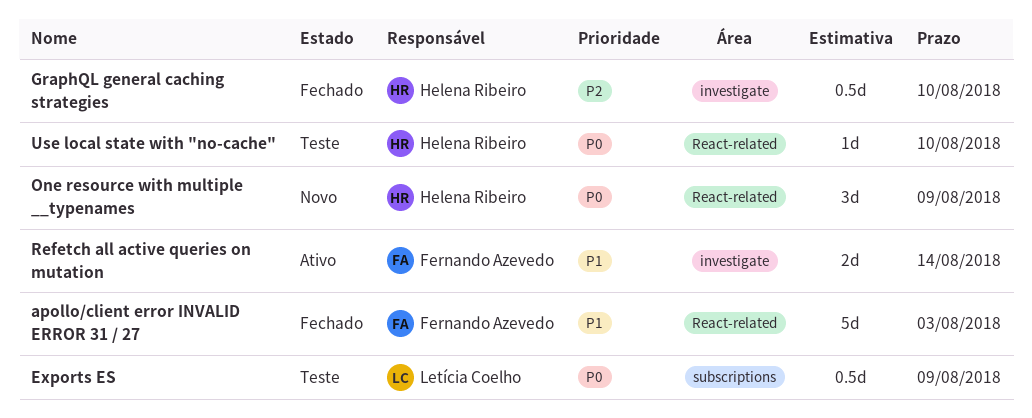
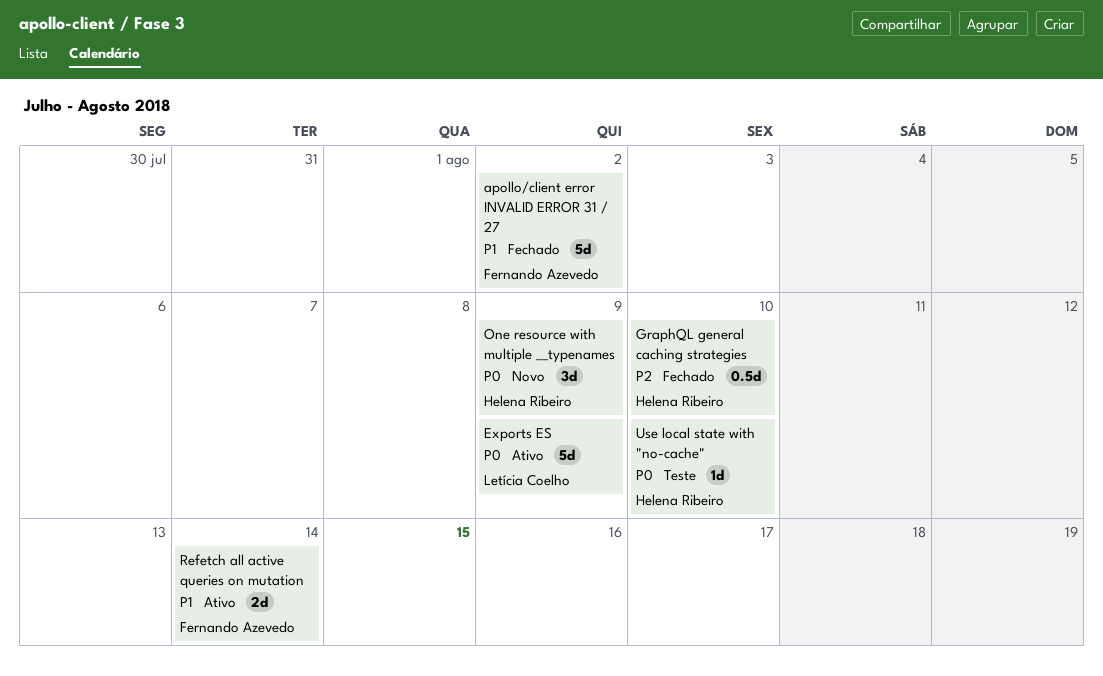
apollo/client error INVALID ERROR 31 / 27, due: Aug 3 -> Aug 2
Exports ES, status: Teste -> Ativo
Exports ES, estimate: 0.5d -> 5d

